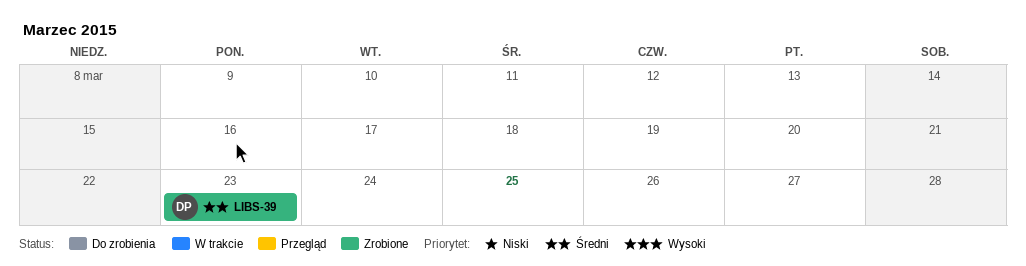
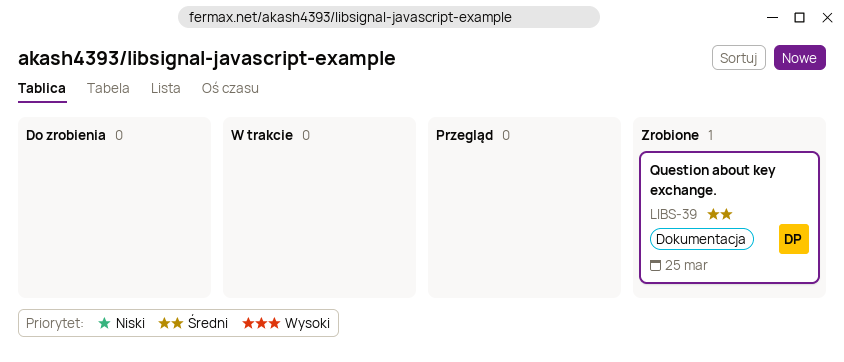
LIBS-39, due: Mar 23 -> Mar 25

